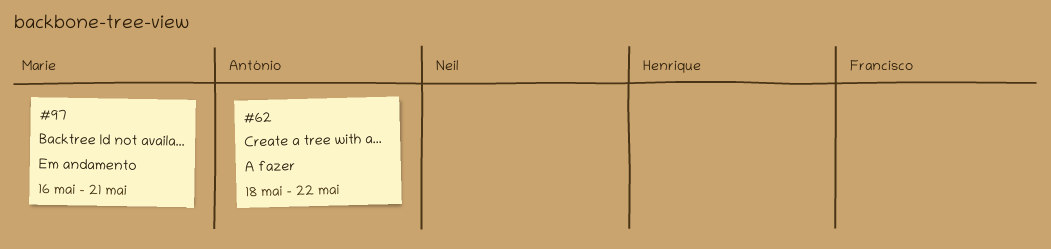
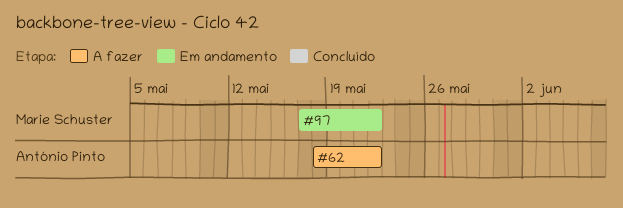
#97, start: May 16 -> May 17
#97, due: May 21 -> May 22

